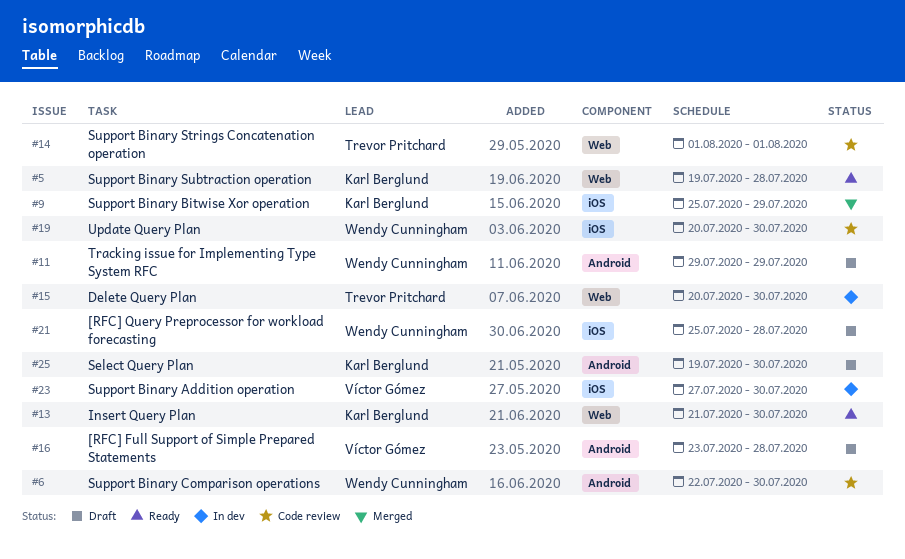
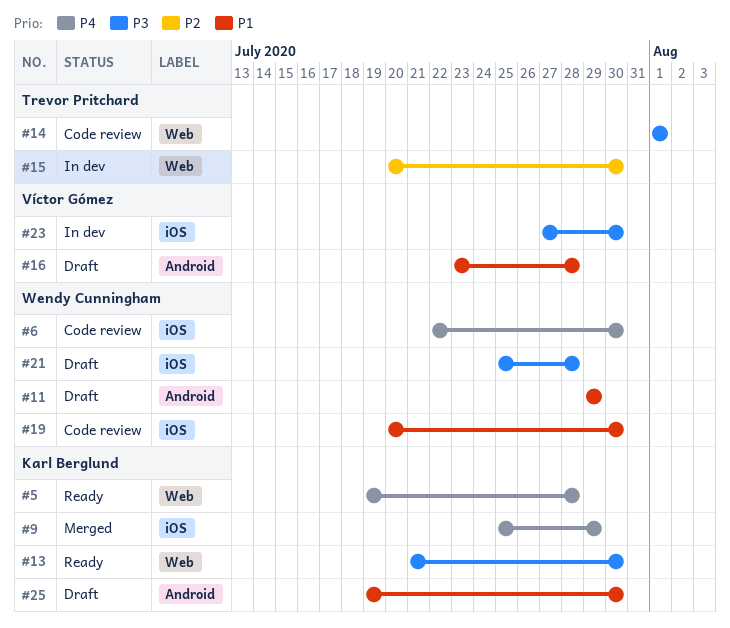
#6, label: Android -> iOS

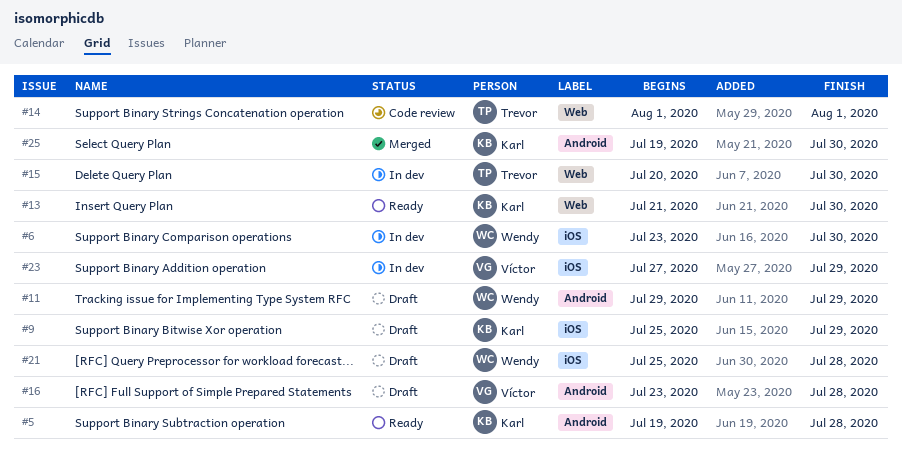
#5, label: Web -> Android
#6, status: Code review -> In dev
#6, start: Jul 22 -> Jul 23
#9, status: Merged -> Draft
#19: present -> none
#23, due: Jul 30 -> Jul 29
#25, status: Draft -> Merged

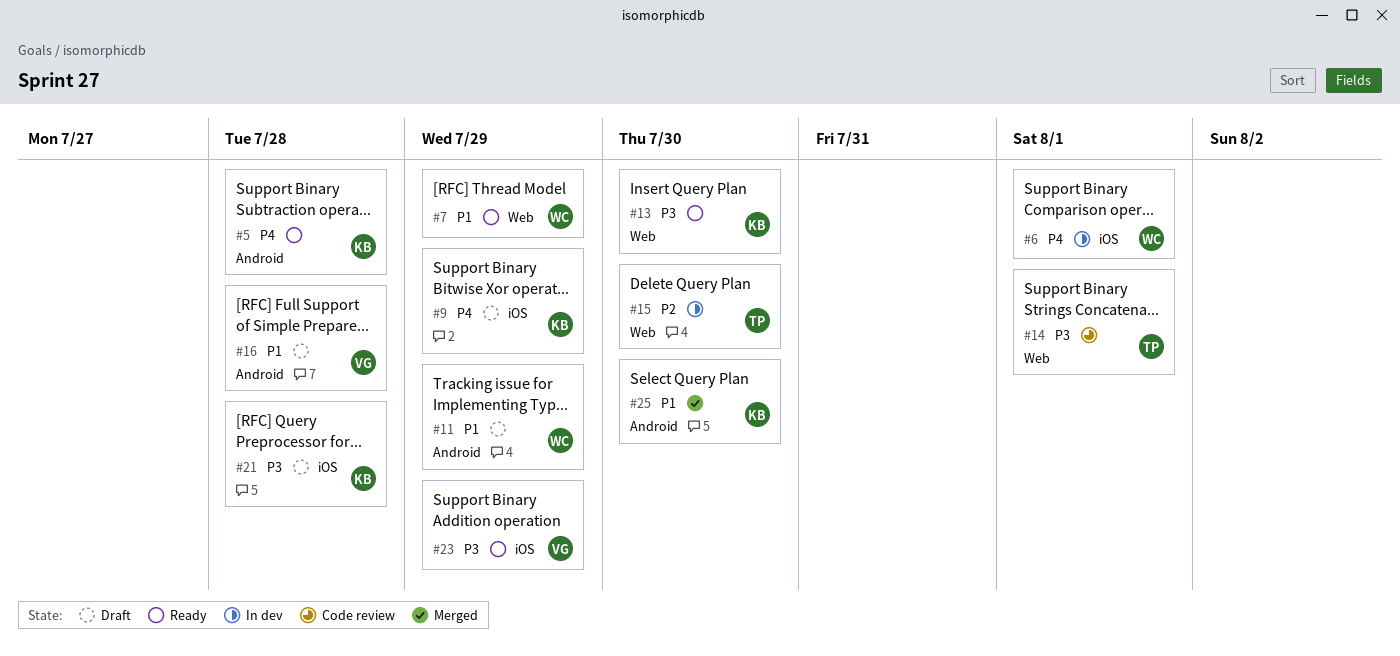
#6, due: Jul 30 -> Aug 1
#7: none -> present
#21, owner: Wendy -> Karl
#23, status: In dev -> Ready

